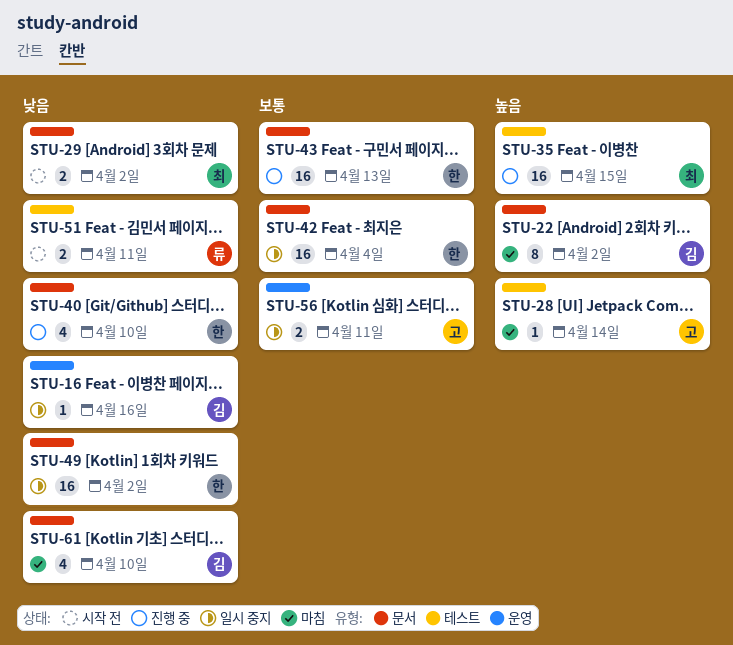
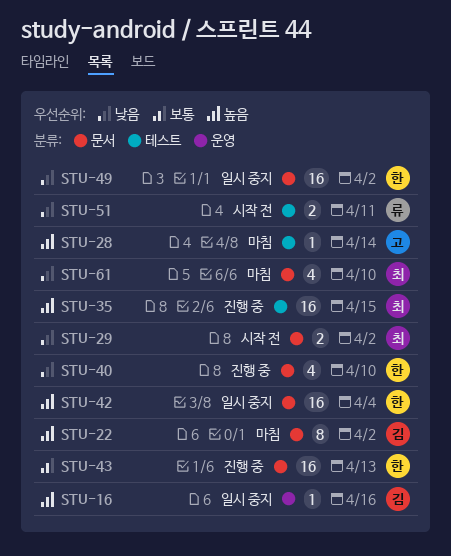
STU-16, priority: 낮음 -> 높음
STU-42, priority: 보통 -> 높음
STU-56: present -> none
STU-61, owner: 김 -> 최

